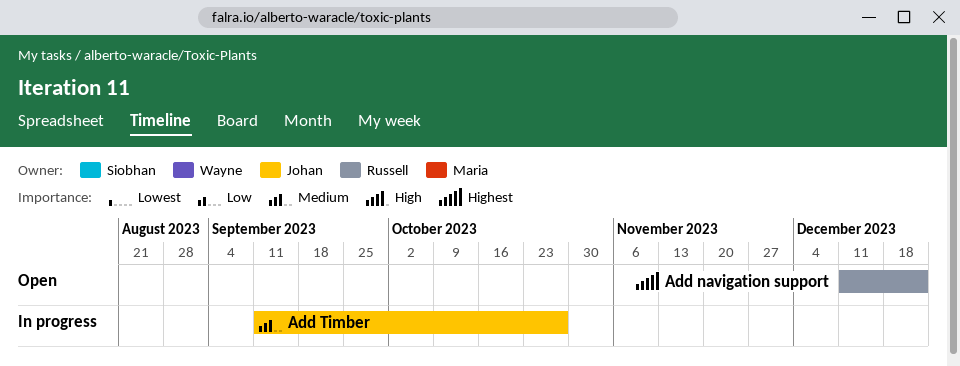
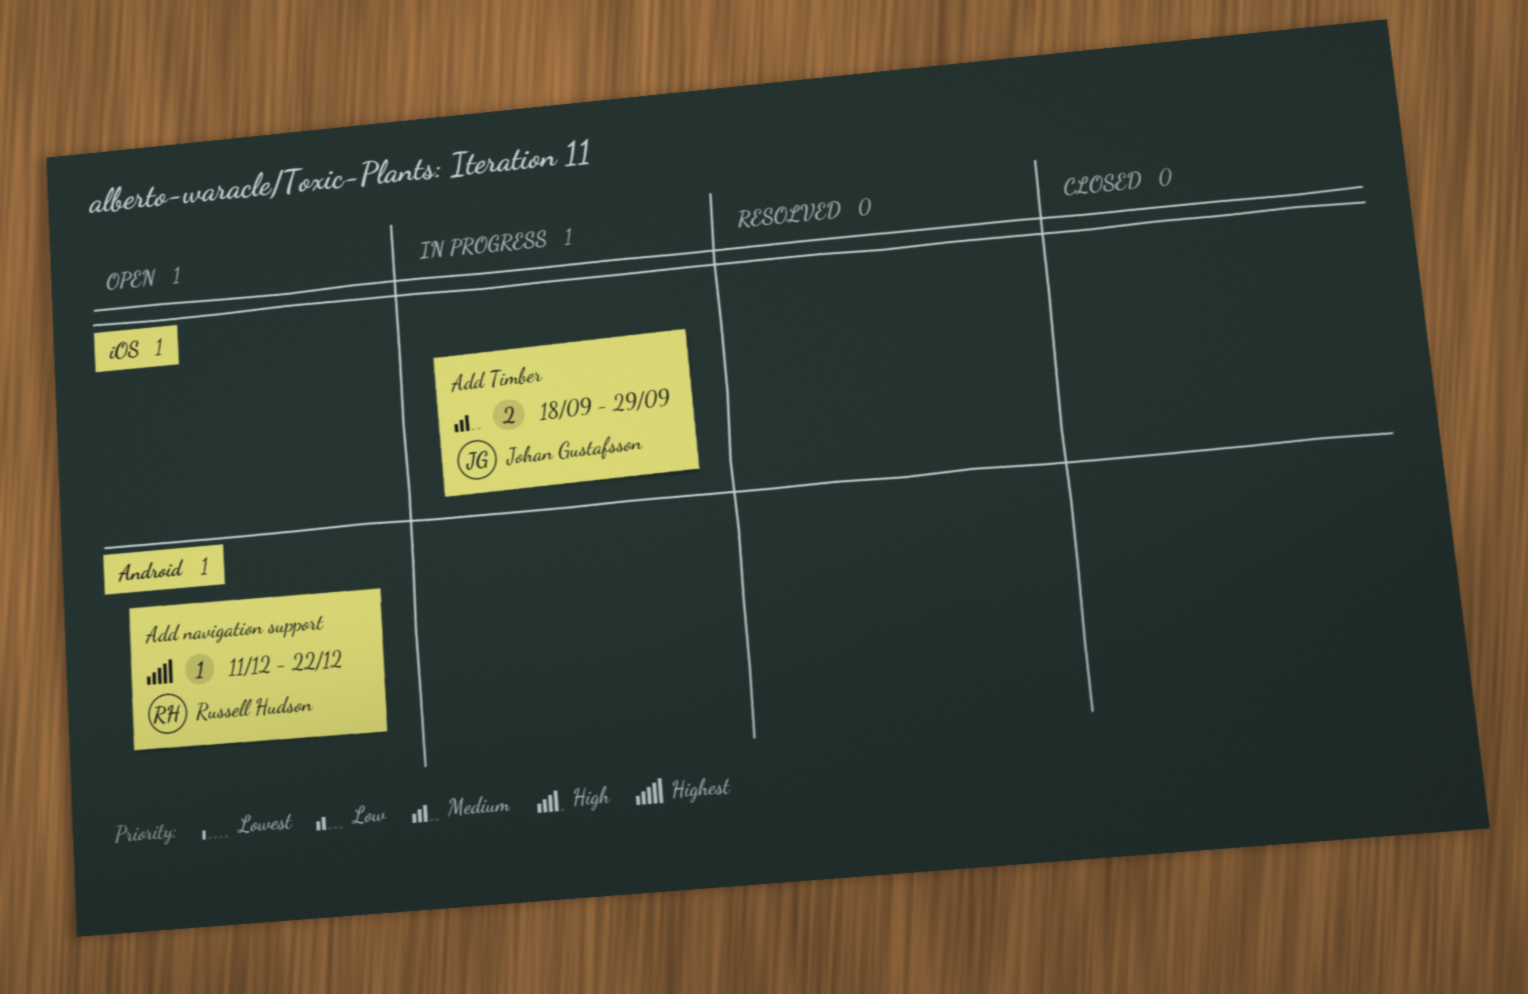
Add Timber, start: Sep 11 -> Sep 18
Add Timber, due: Oct 27 -> Sep 29

